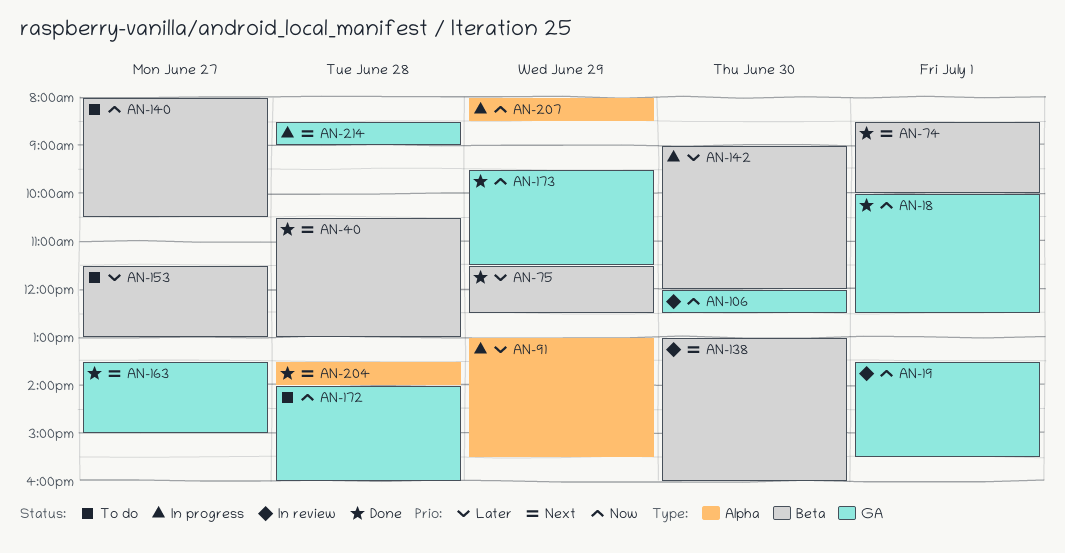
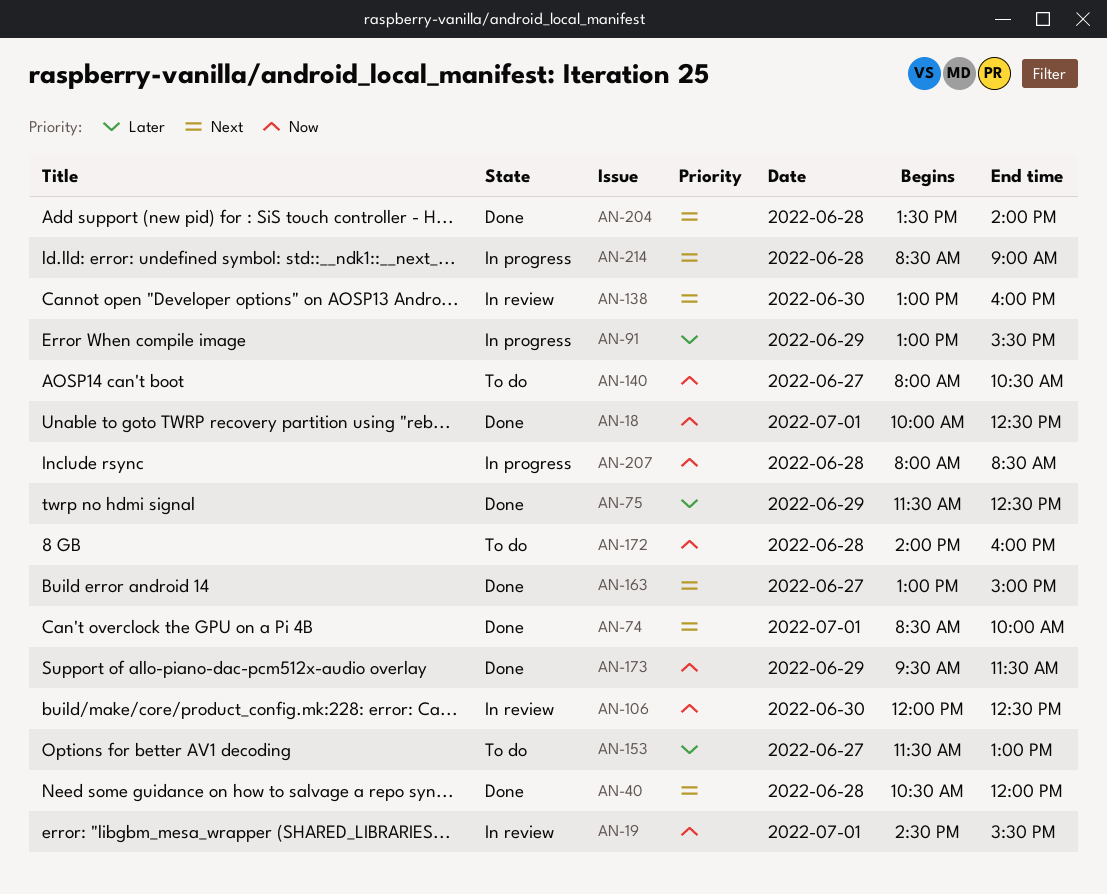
AN-19, begins: 13:30 -> 14:30
AN-40, ends: 13:00 -> 12:00
AN-142: present -> none
AN-163, begins: 13:30 -> 13:00
AN-207, day: Jun 29 -> Jun 28

